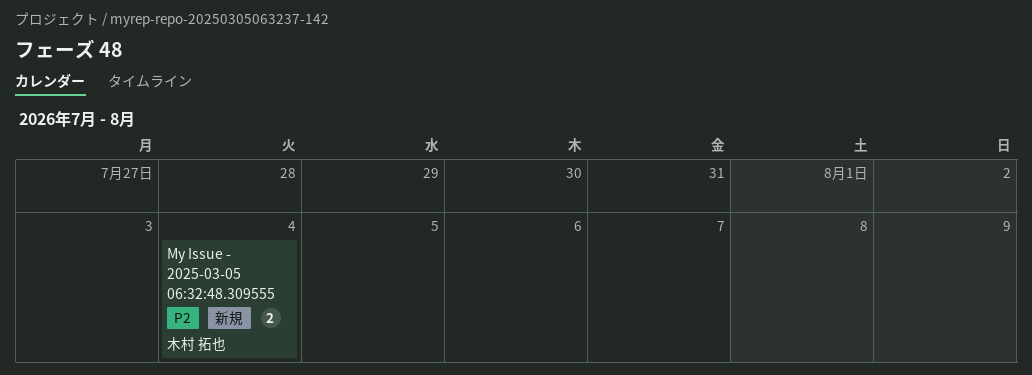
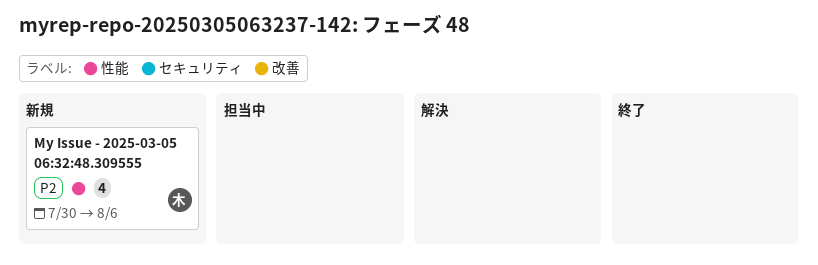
My Issue - 2025-03-05 06:32:48.309555, estimate: 2 -> 4
My Issue - 2025-03-05 06:32:48.309555, due: Aug 4 -> Aug 6

